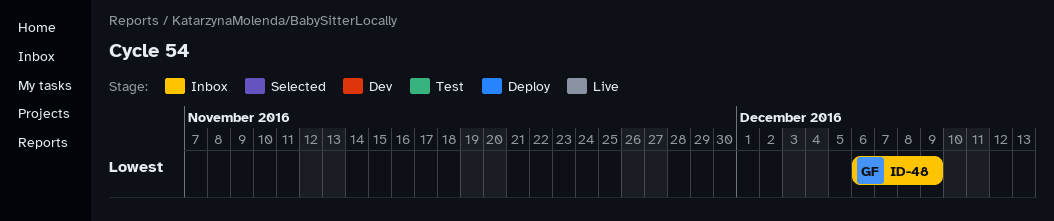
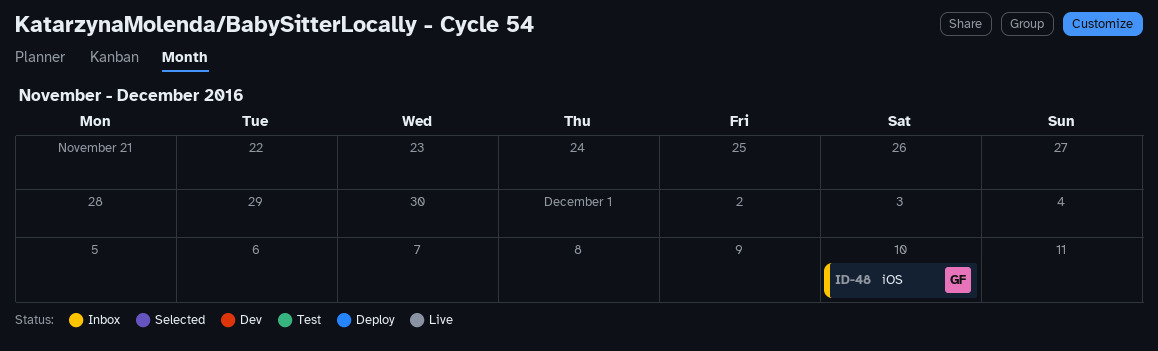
ID-48, due: Dec 9 -> Dec 10

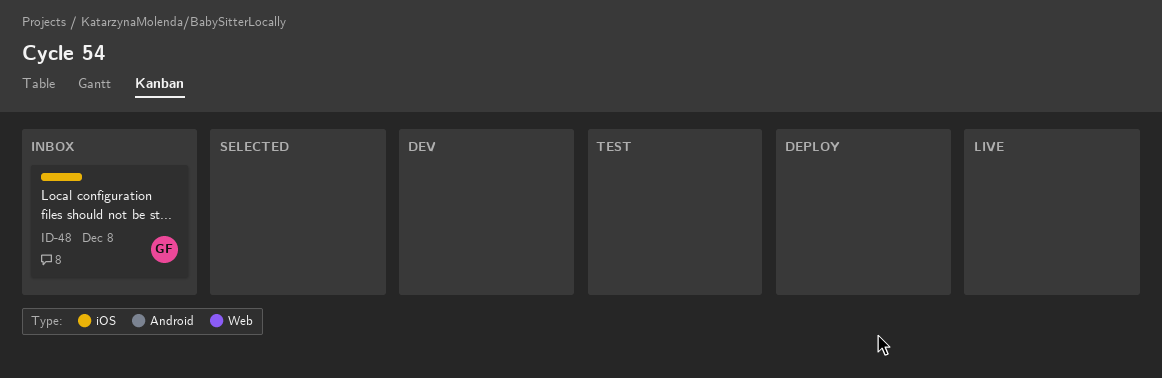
ID-48, due: Dec 10 -> Dec 8

